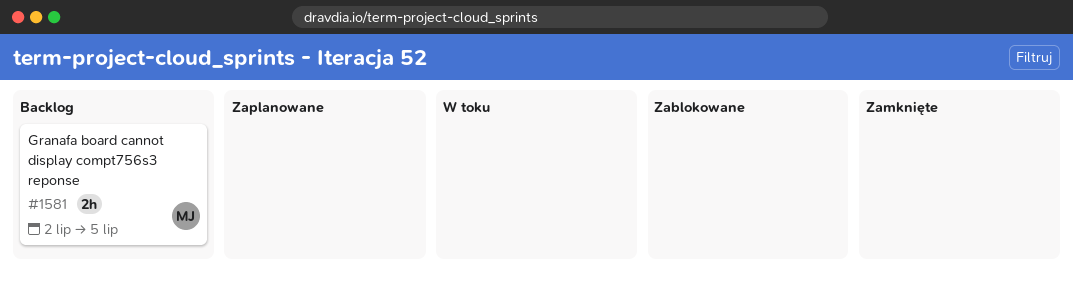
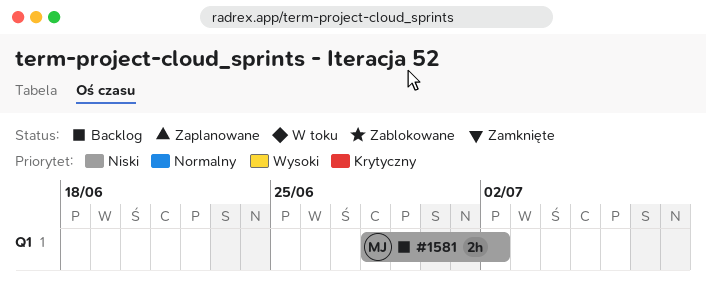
#1581, start: Jul 2 -> Jun 28
#1581, due: Jul 5 -> Jul 2

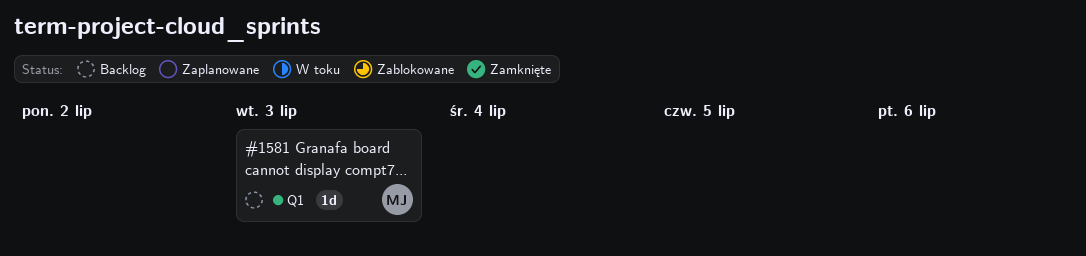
#1581, estimate: 2h -> 1d
#1581, due: Jul 2 -> Jul 3

